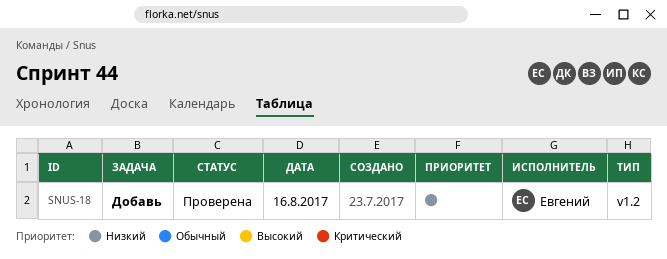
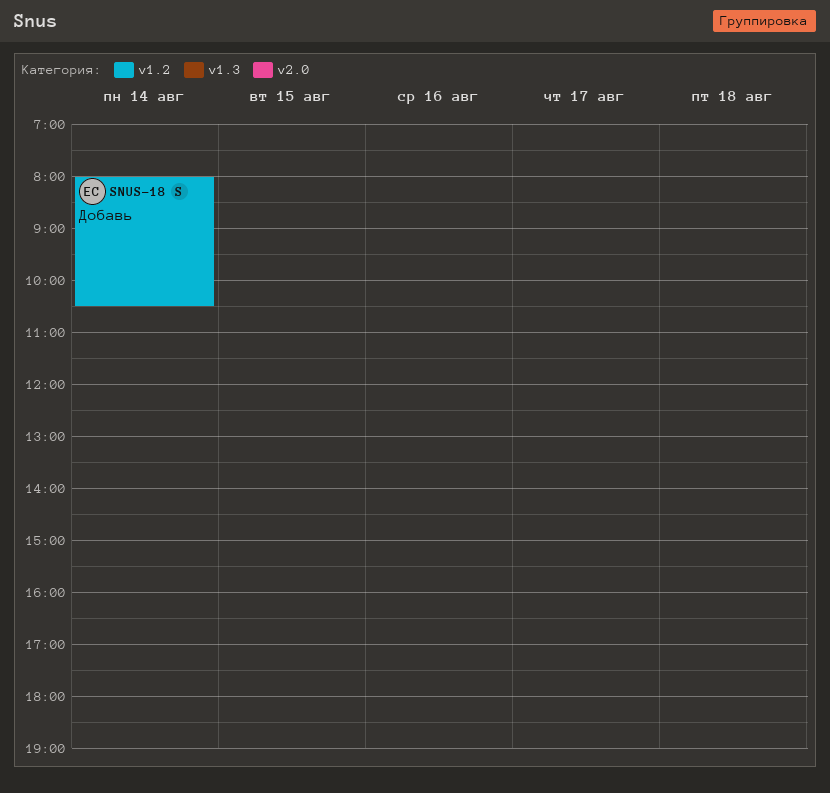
SNUS-18, day: Aug 16 -> Aug 14

